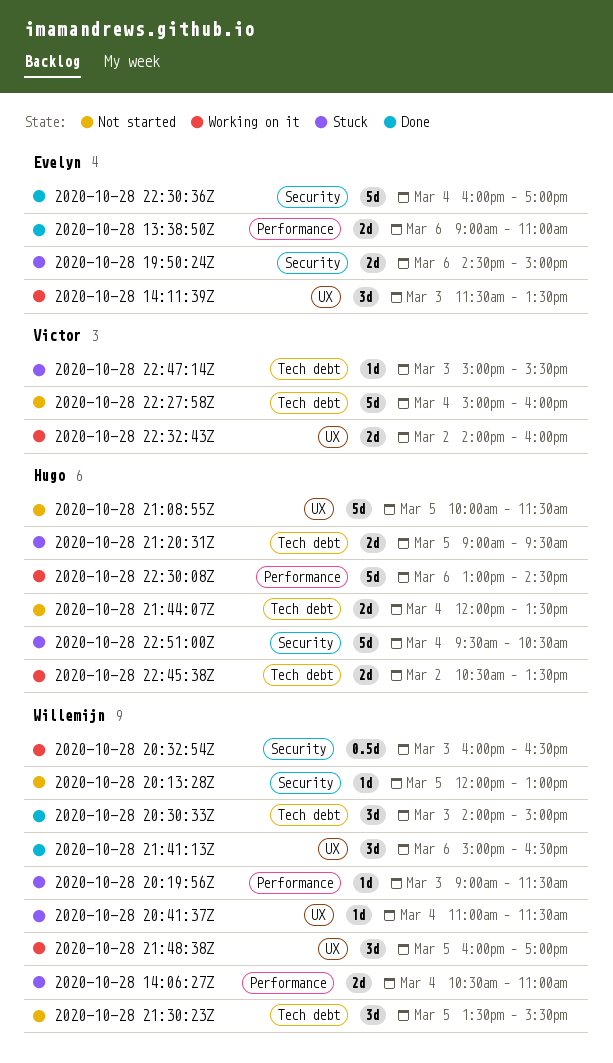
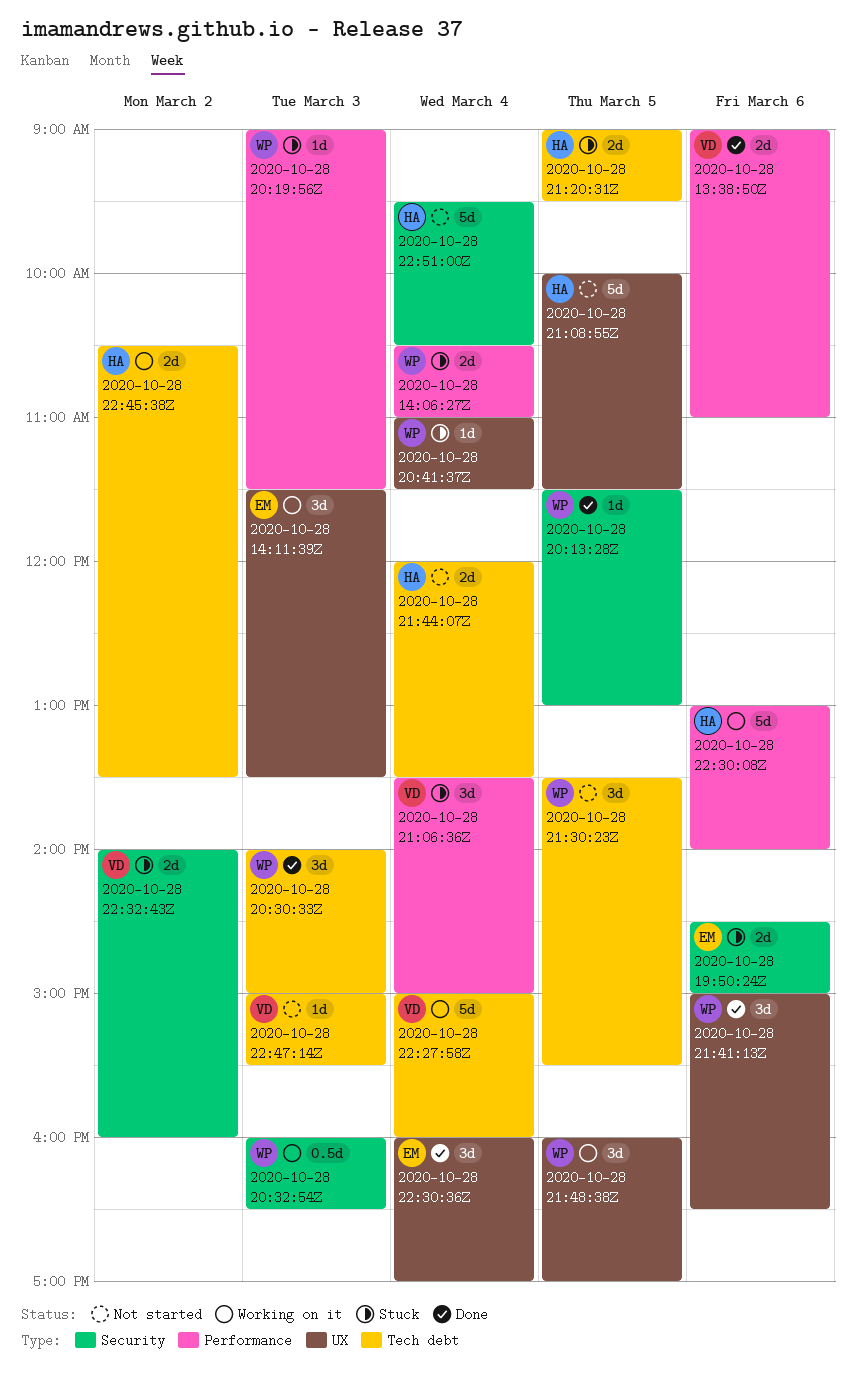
2020-10-28 13:38:50Z, owner: Evelyn -> Victor
2020-10-28 20:13:28Z, status: Not started -> Done
2020-10-28 20:13:28Z, begins: 12:00 -> 11:30
2020-10-28 21:06:36Z: none -> present
2020-10-28 22:27:58Z, status: Not started -> Working on it
2020-10-28 22:30:08Z, ends: 14:30 -> 14:00
2020-10-28 22:30:36Z, label: Security -> UX
2020-10-28 22:30:36Z, estimate: 5d -> 3d
2020-10-28 22:32:43Z, status: Working on it -> Stuck
2020-10-28 22:32:43Z, label: UX -> Security
2020-10-28 22:47:14Z, status: Stuck -> Not started
2020-10-28 22:51:00Z, status: Stuck -> Not started

